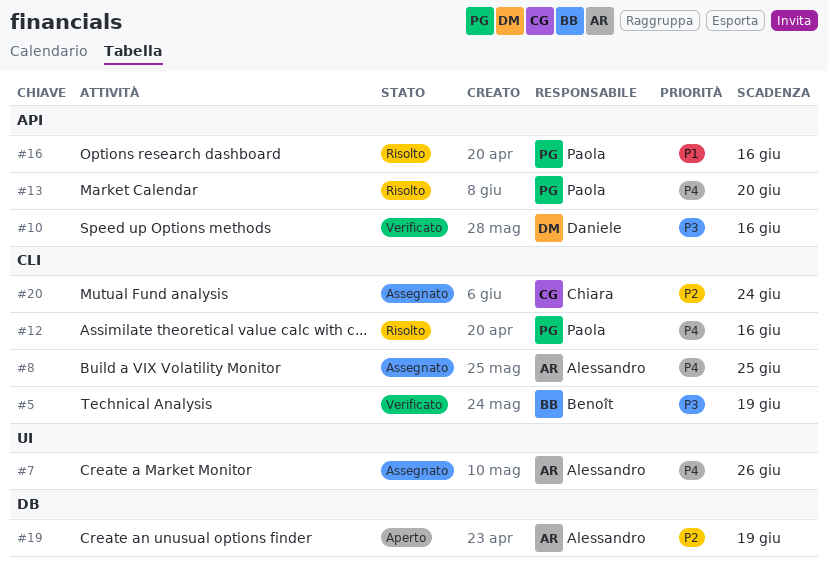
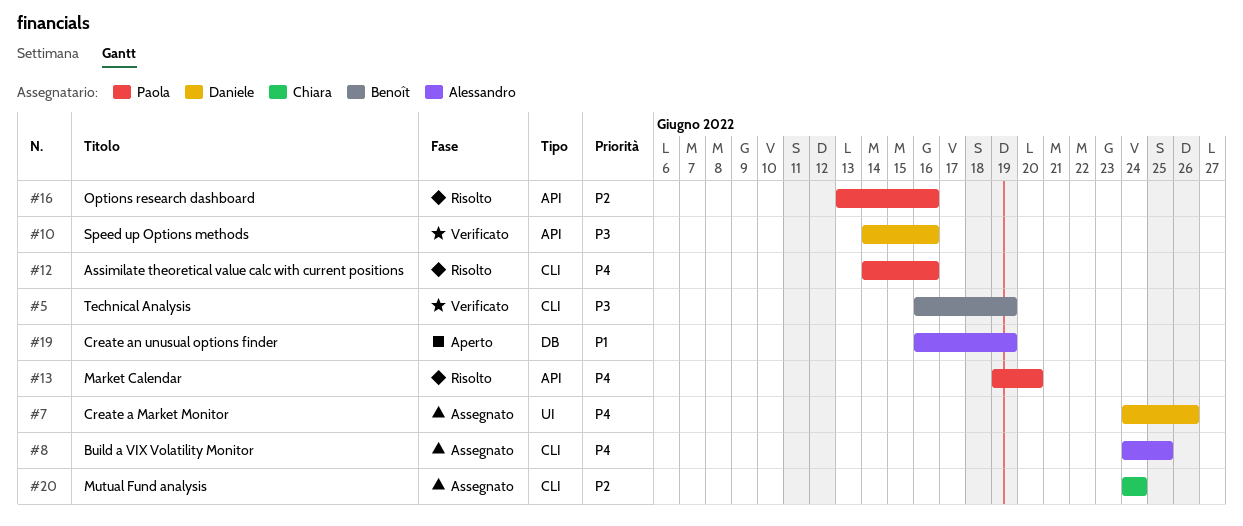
#7, owner: Alessandro -> Daniele
#16, priority: P1 -> P2
#19, priority: P2 -> P1

